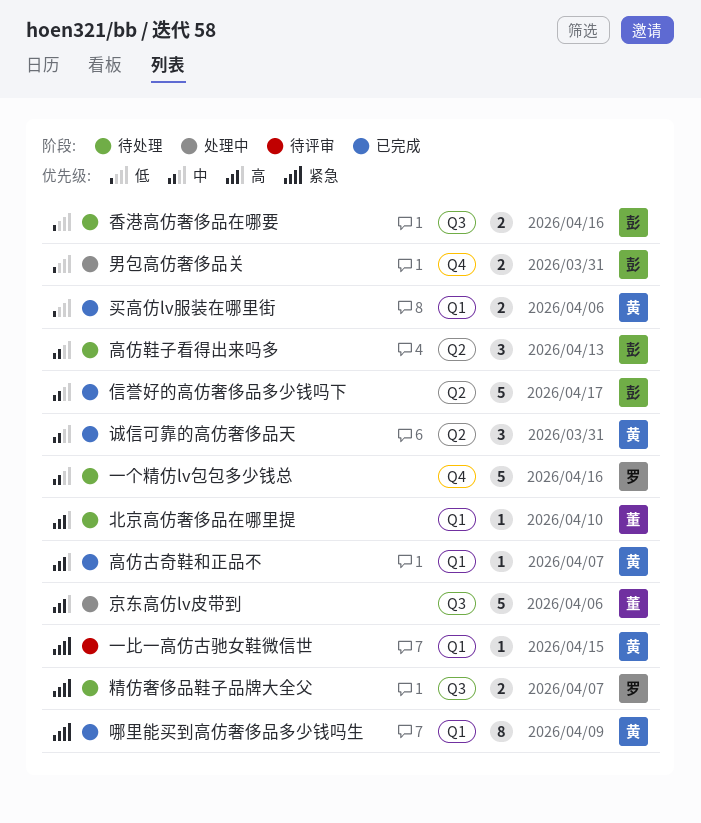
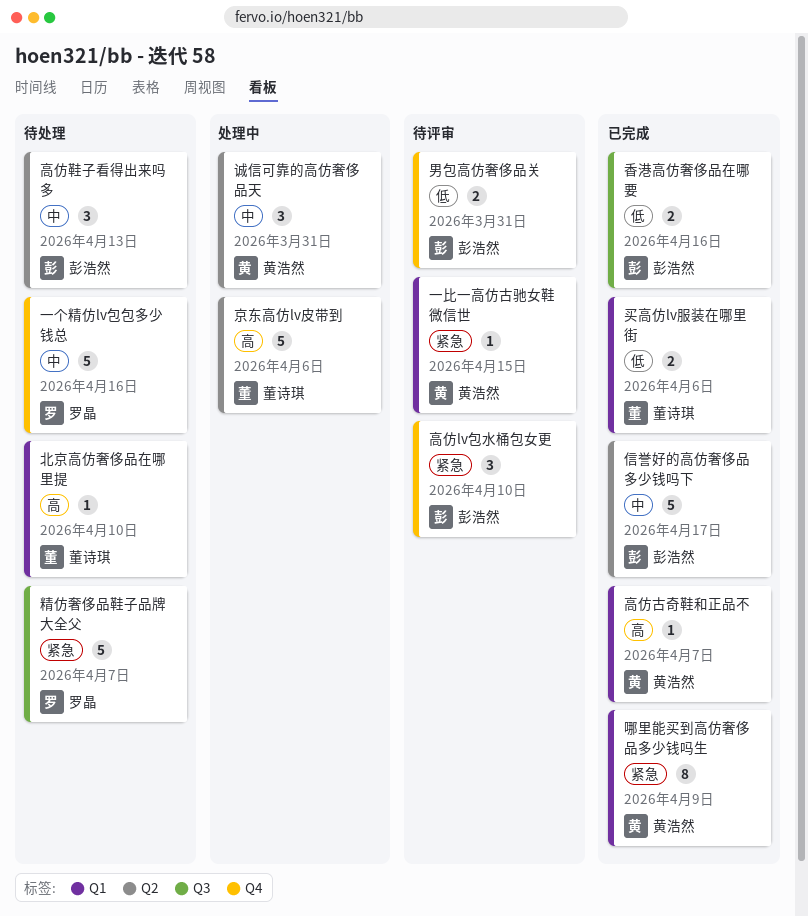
买高仿lv服装在哪里街, owner: 黄浩然 -> 董诗琪
京东高仿lv皮带到, label: Q3 -> Q2
男包高仿奢侈品关, status: 处理中 -> 待评审
精仿奢侈品鞋子品牌大全父, estimate: 2 -> 5
诚信可靠的高仿奢侈品天, status: 已完成 -> 处理中
香港高仿奢侈品在哪要, status: 待处理 -> 已完成
高仿lv包水桶包女更: none -> present

